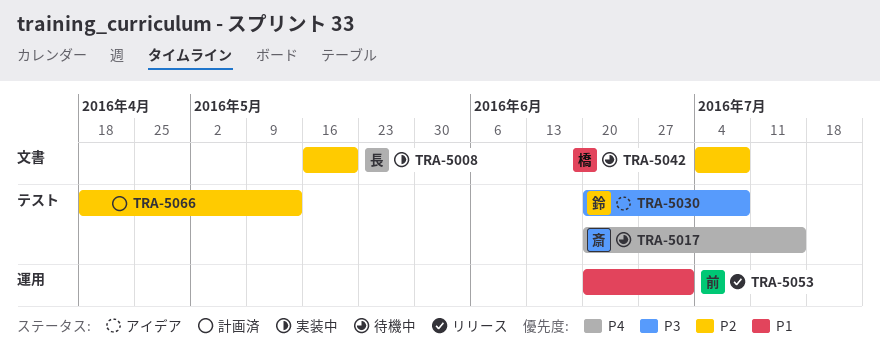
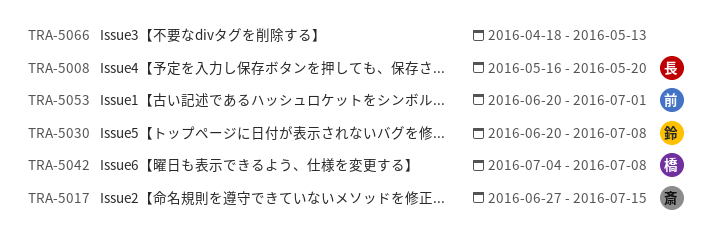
TRA-5017, start: Jun 20 -> Jun 27

